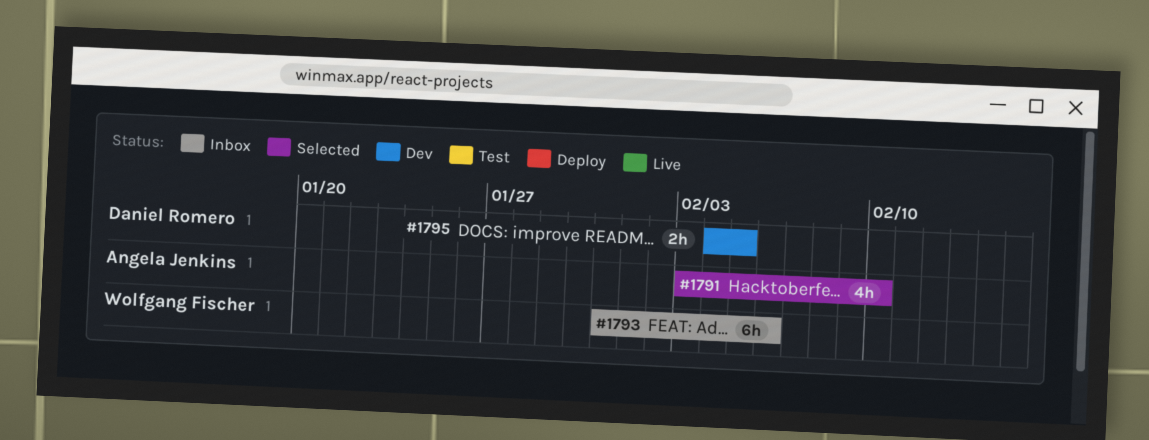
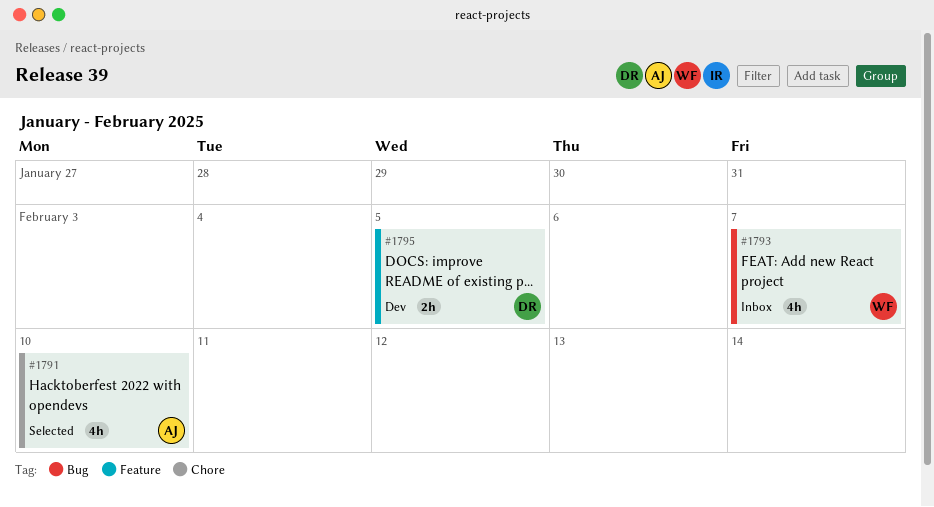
#1793, estimate: 6h -> 4h
#1793, due: Feb 6 -> Feb 7

